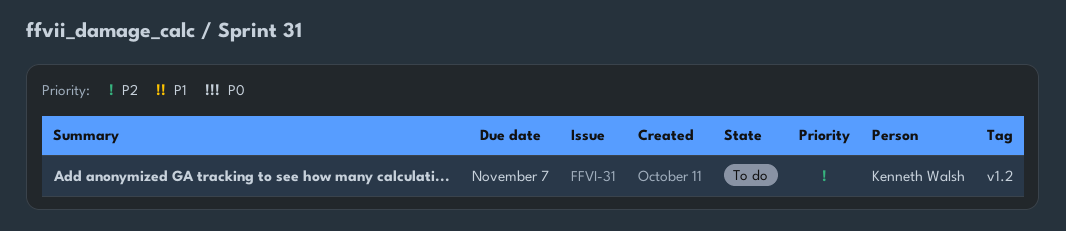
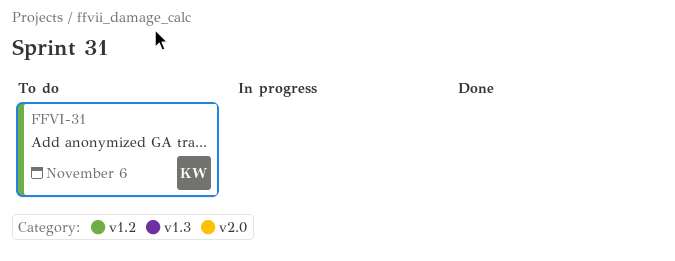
FFVI-31, due: Nov 7 -> Nov 6

